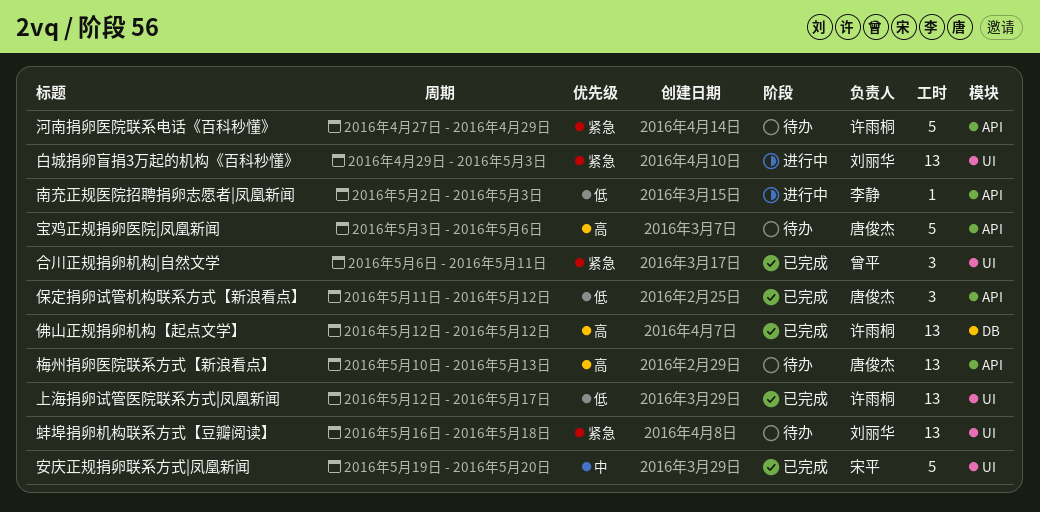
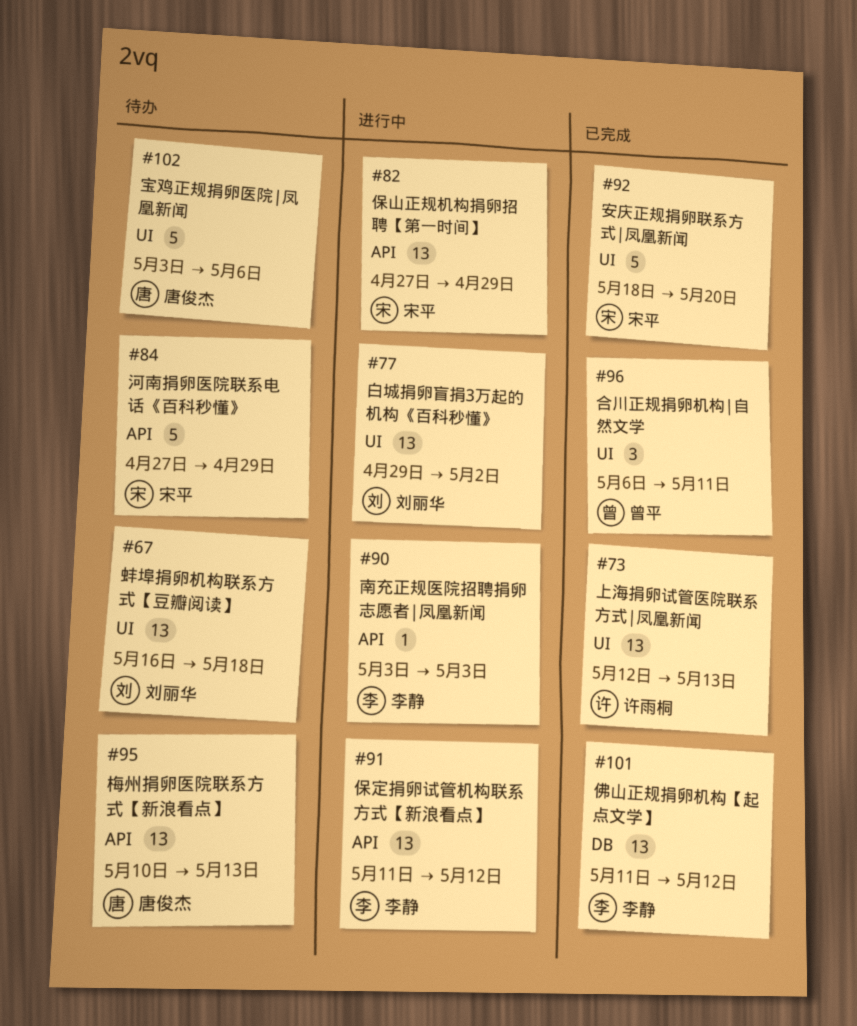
上海捐卵试管医院联系方式|凤凰新闻, due: May 17 -> May 13
佛山正规捐卵机构【起点文学】, owner: 许雨桐 -> 李静
佛山正规捐卵机构【起点文学】, start: May 12 -> May 11
保定捐卵试管机构联系方式【新浪看点】, status: 已完成 -> 进行中
保定捐卵试管机构联系方式【新浪看点】, owner: 唐俊杰 -> 李静
保定捐卵试管机构联系方式【新浪看点】, estimate: 3 -> 13
保山正规机构捐卵招聘【第一时间】: none -> present
南充正规医院招聘捐卵志愿者|凤凰新闻, start: May 2 -> May 3
安庆正规捐卵联系方式|凤凰新闻, start: May 19 -> May 18
宝鸡正规捐卵医院|凤凰新闻, label: API -> UI
河南捐卵医院联系电话《百科秒懂》, owner: 许雨桐 -> 宋平
白城捐卵盲捐3万起的机构《百科秒懂》, due: May 3 -> May 2

